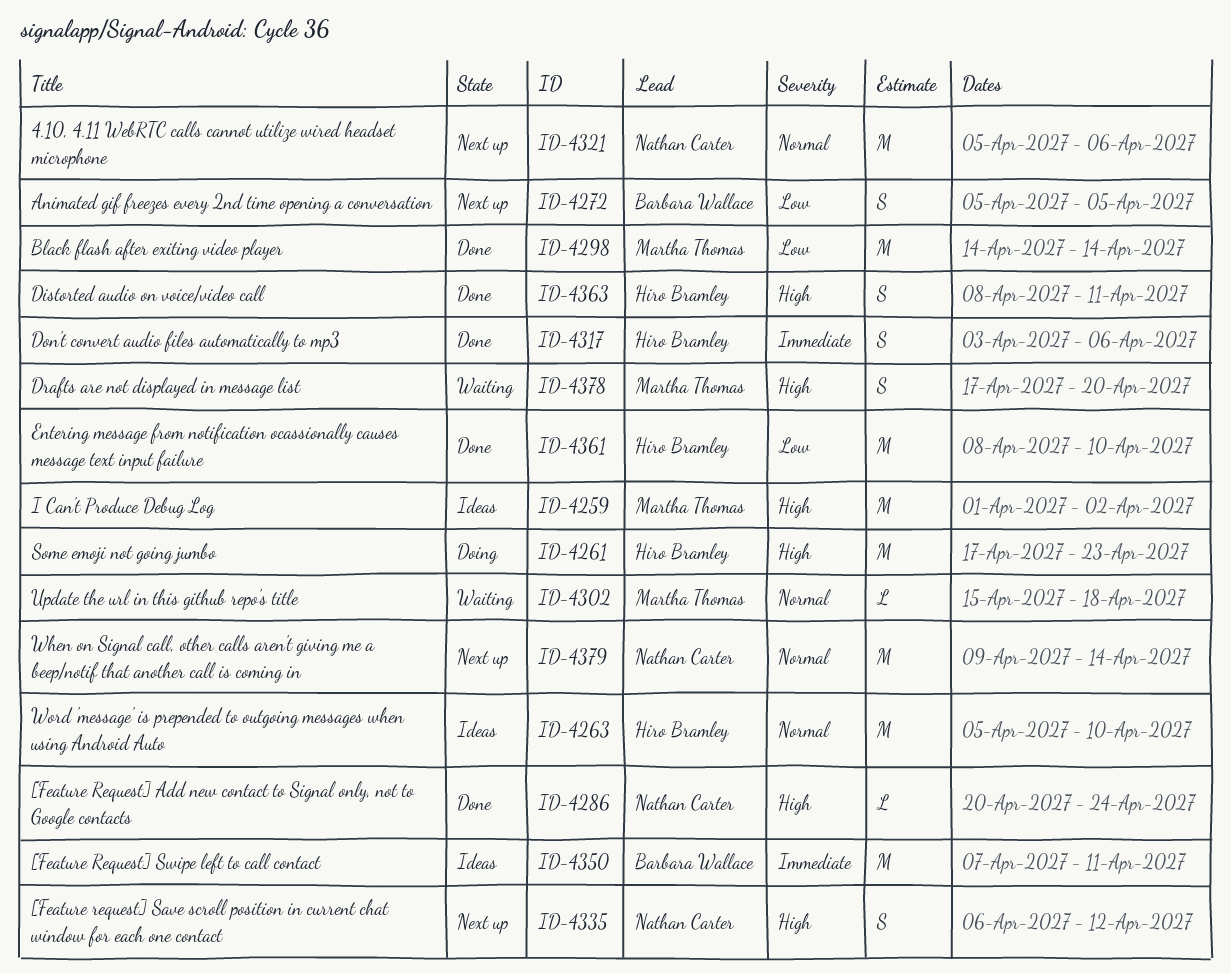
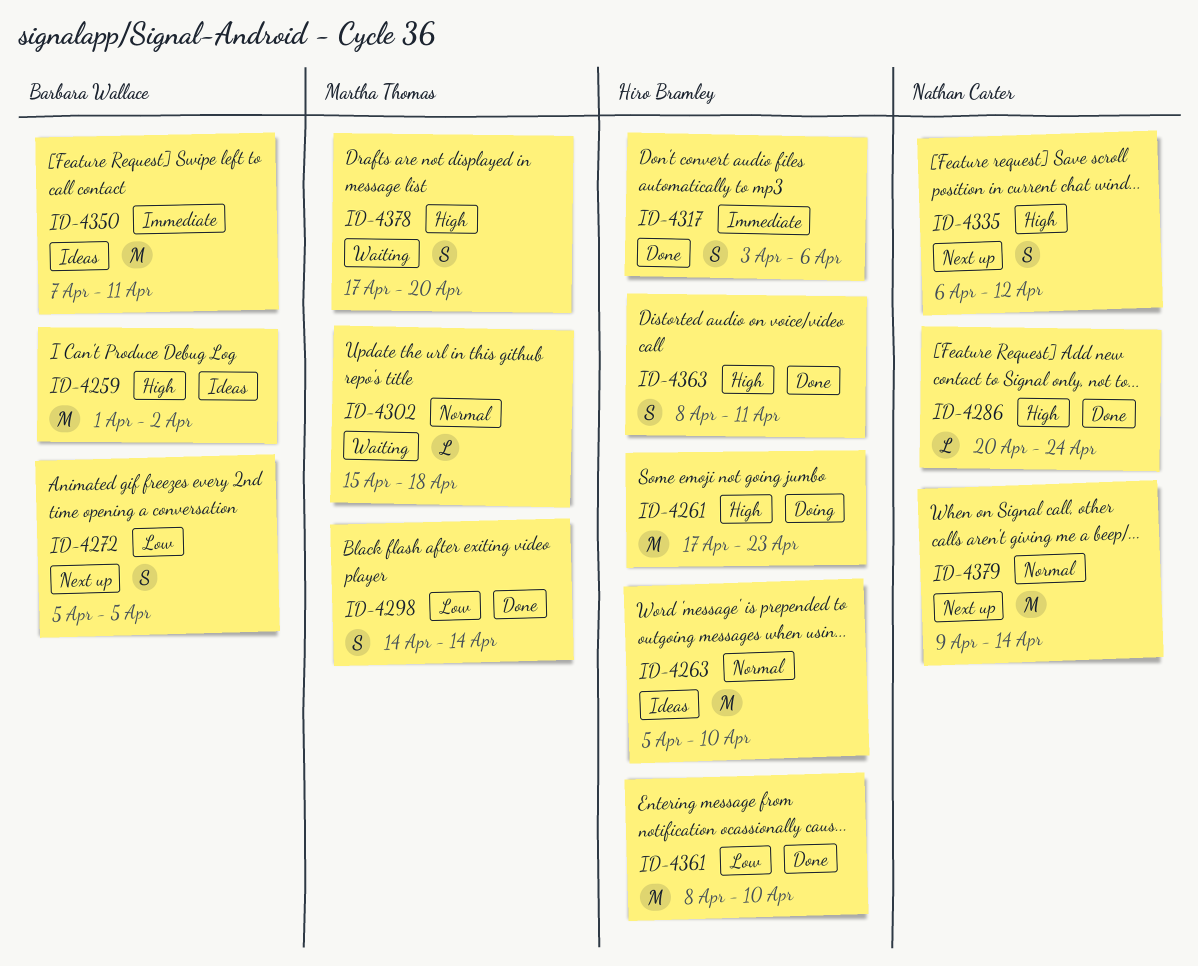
ID-4259, owner: Martha Thomas -> Barbara Wallace
ID-4298, estimate: M -> S
ID-4321: present -> none

